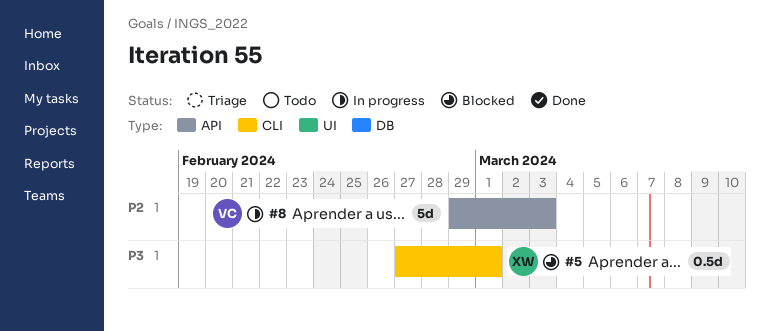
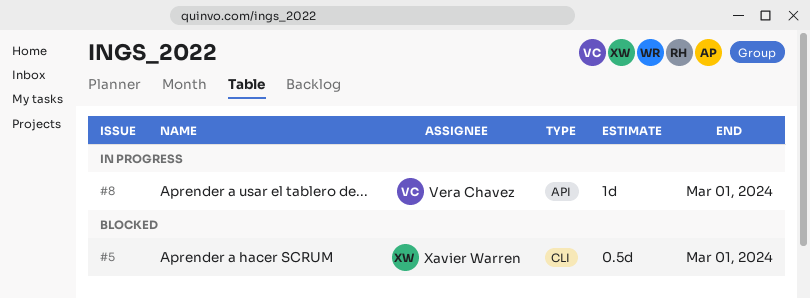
#8, estimate: 5d -> 1d
#8, due: Mar 3 -> Mar 1

